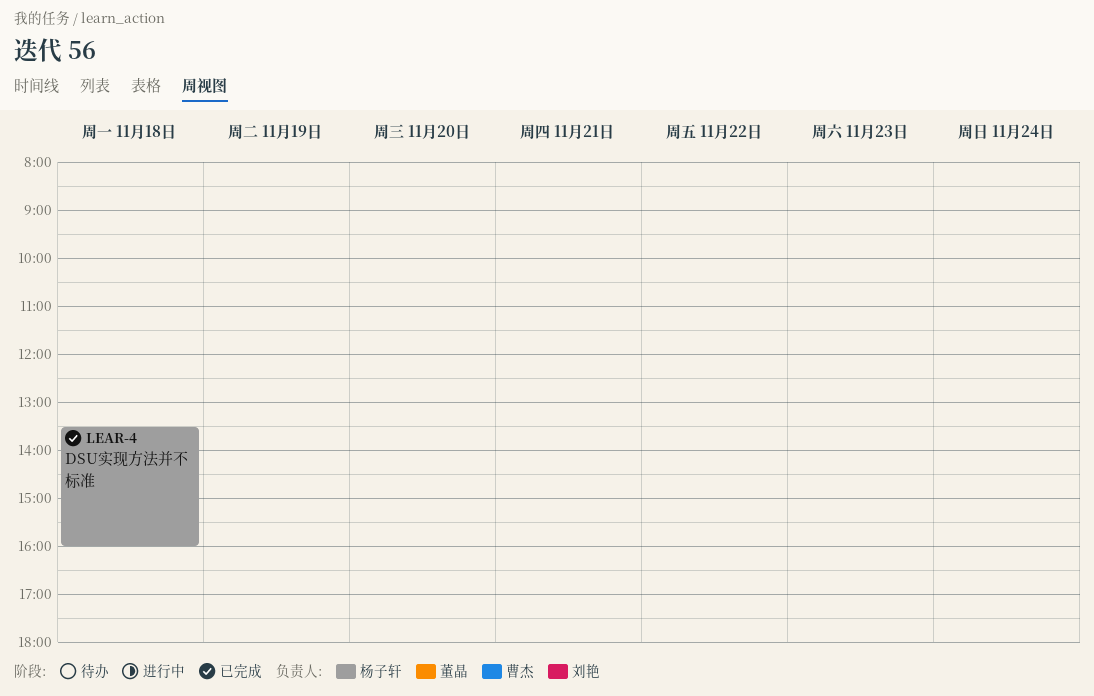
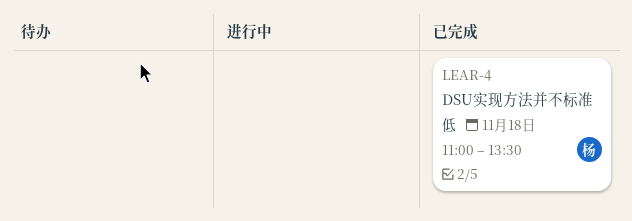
LEAR-4, begins: 13:30 -> 11:00
LEAR-4, ends: 16:00 -> 13:30

